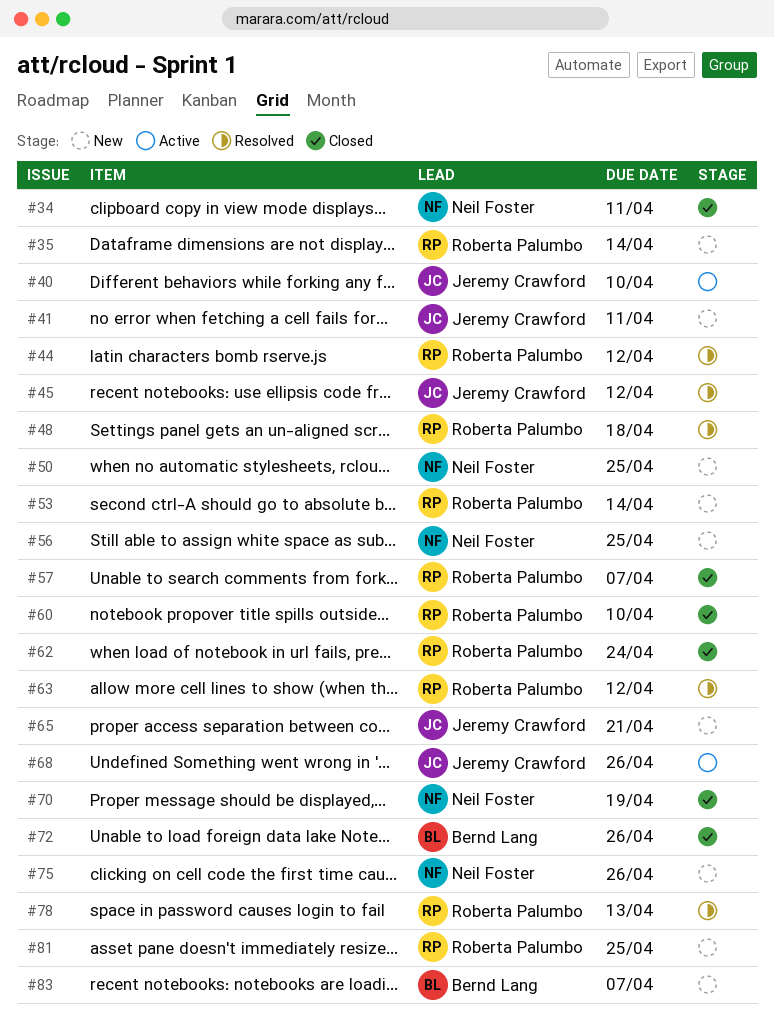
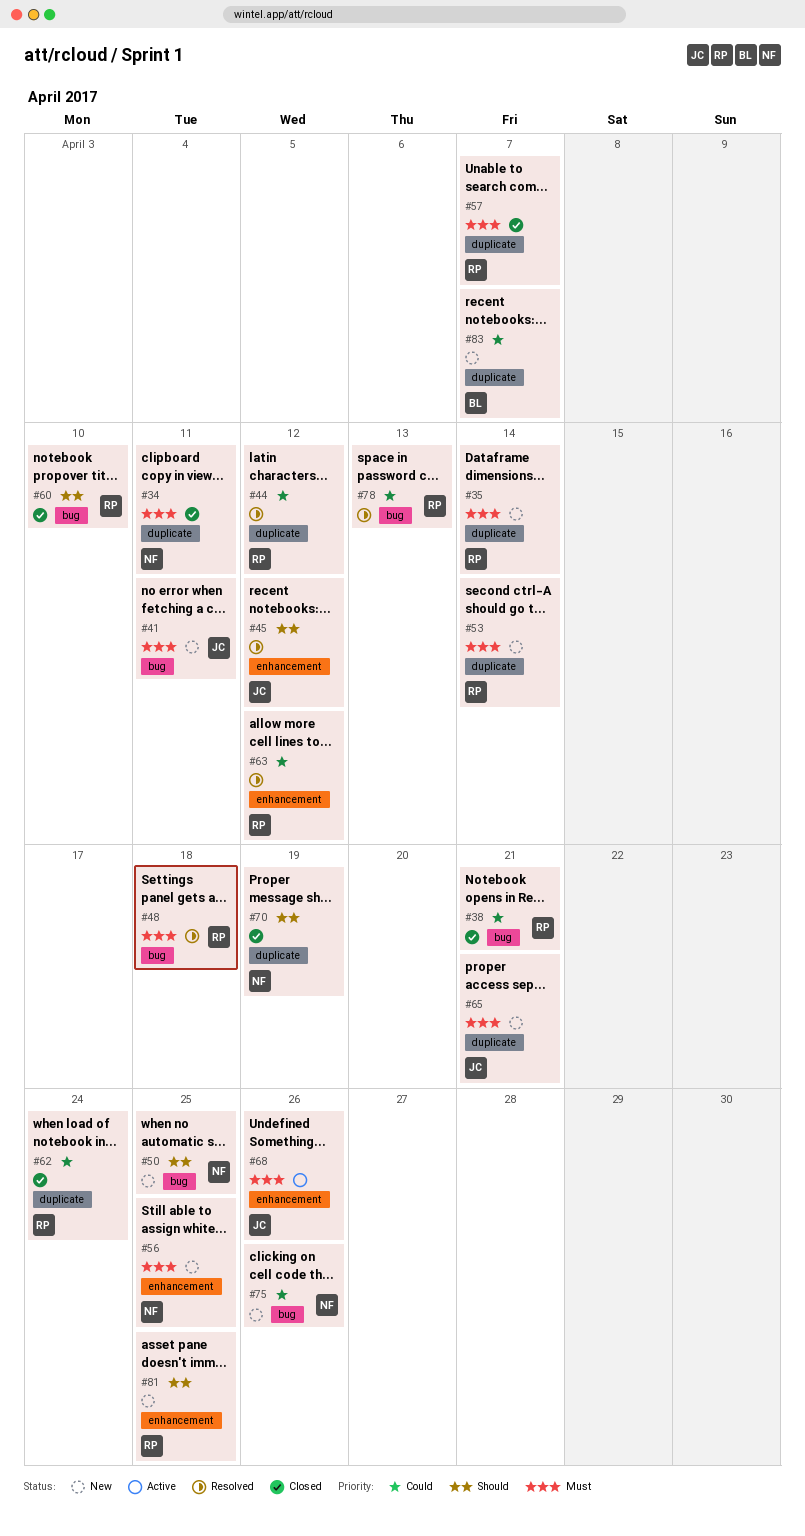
#38: none -> present
#40: present -> none
#72: present -> none

